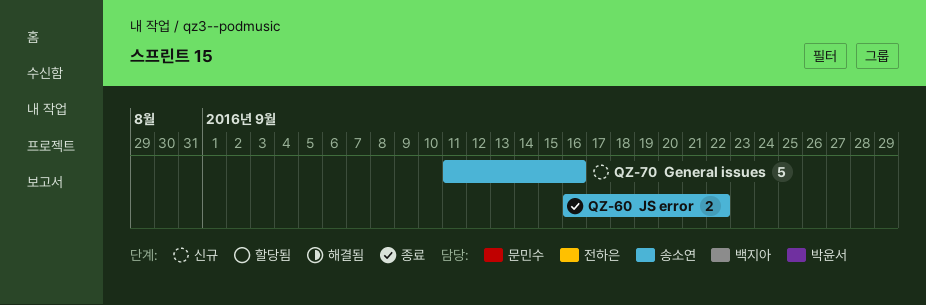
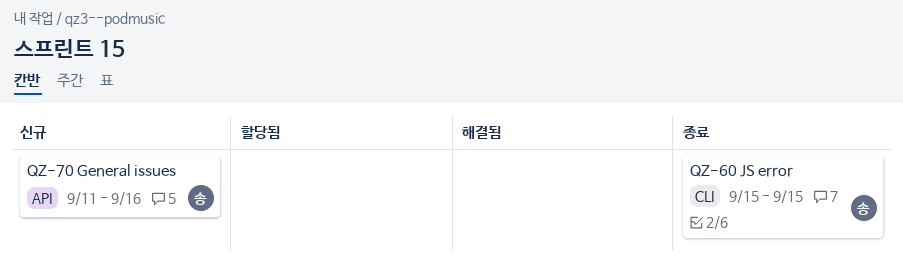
QZ-60, start: Sep 16 -> Sep 15
QZ-60, due: Sep 22 -> Sep 15

